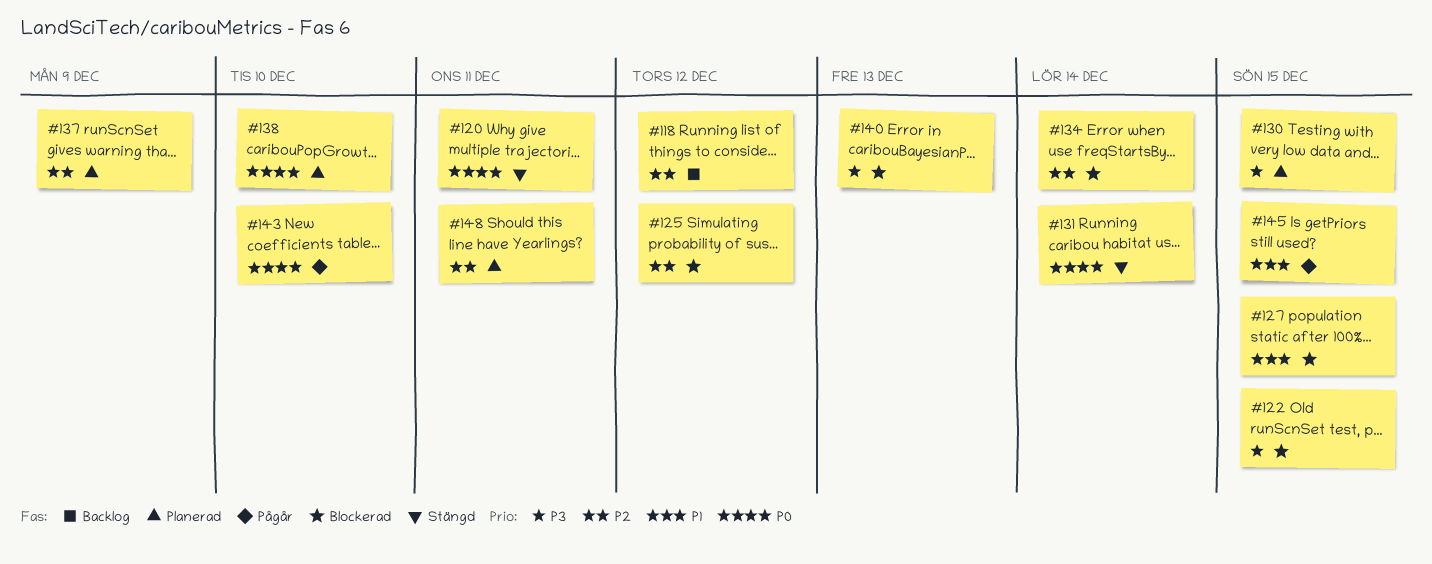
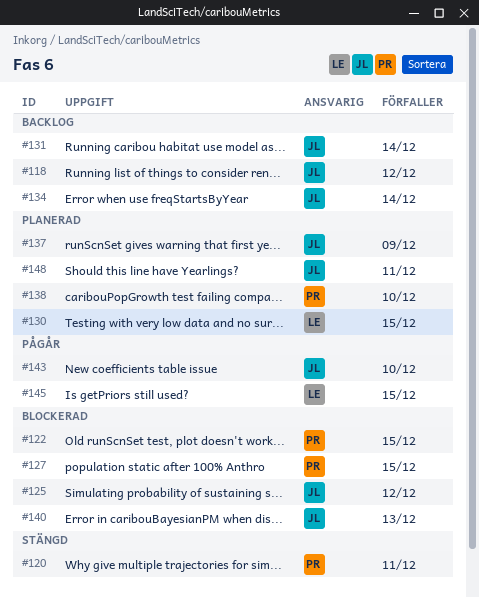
#131, status: Stängd -> Backlog
#134, status: Blockerad -> Backlog

